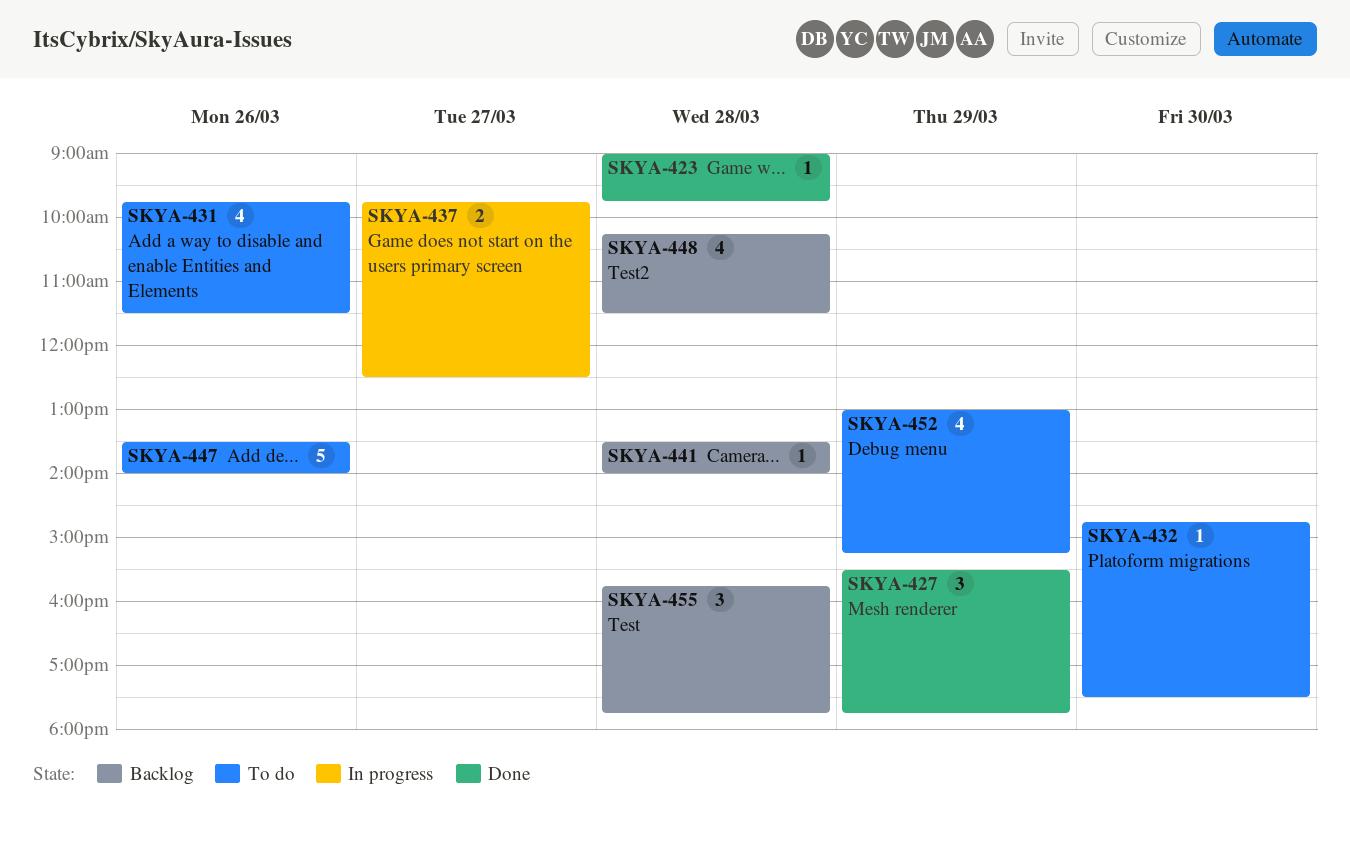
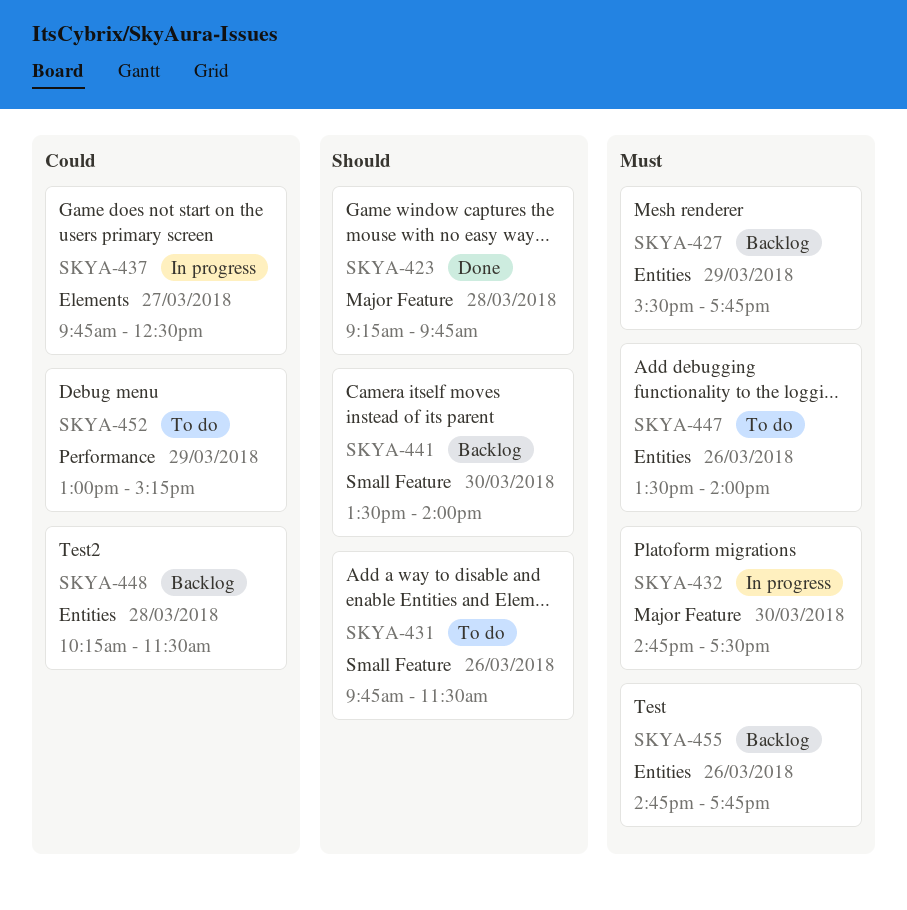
SKYA-423, begins: 09:00 -> 09:15
SKYA-427, status: Done -> Backlog
SKYA-432, status: To do -> In progress
SKYA-441, day: Mar 28 -> Mar 30
SKYA-455, day: Mar 28 -> Mar 26
SKYA-455, begins: 15:45 -> 14:45

